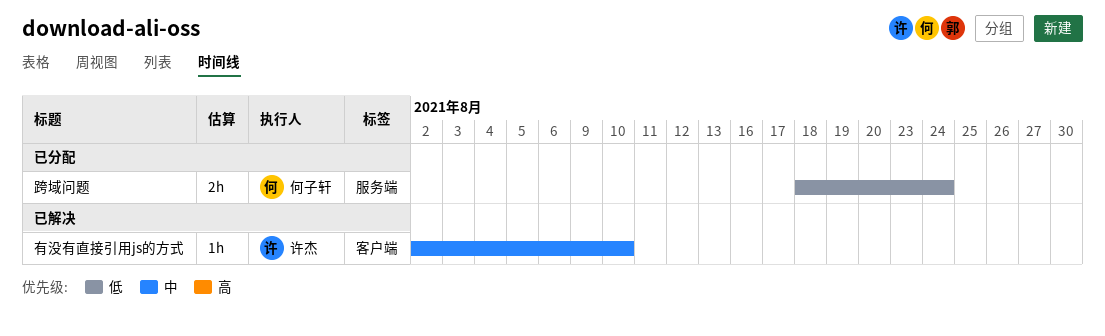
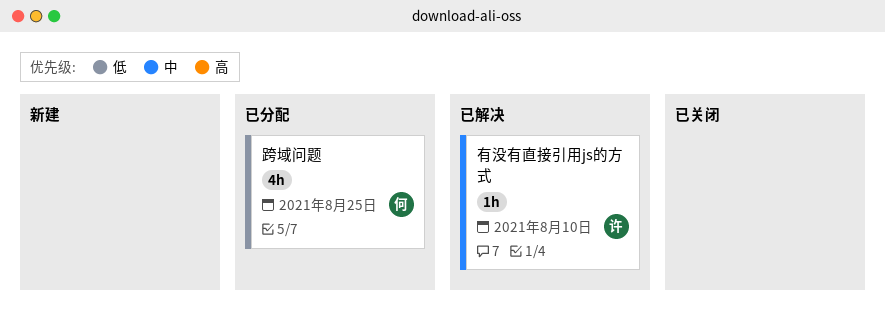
跨域问题, estimate: 2h -> 4h
跨域问题, due: Aug 24 -> Aug 25

